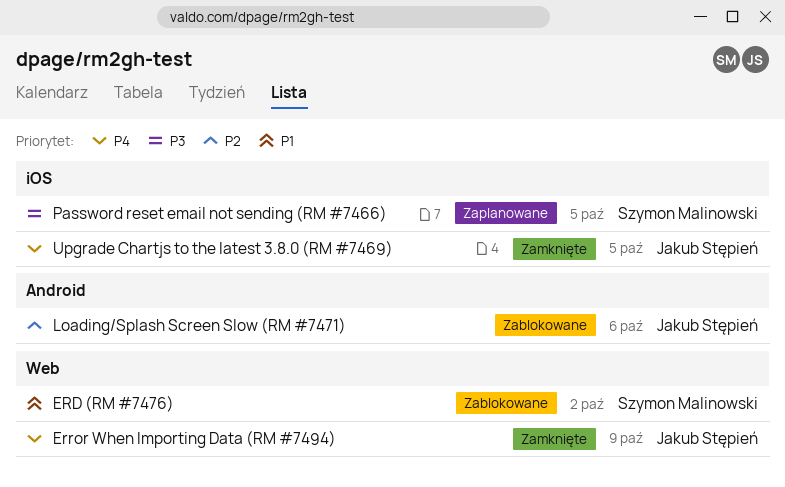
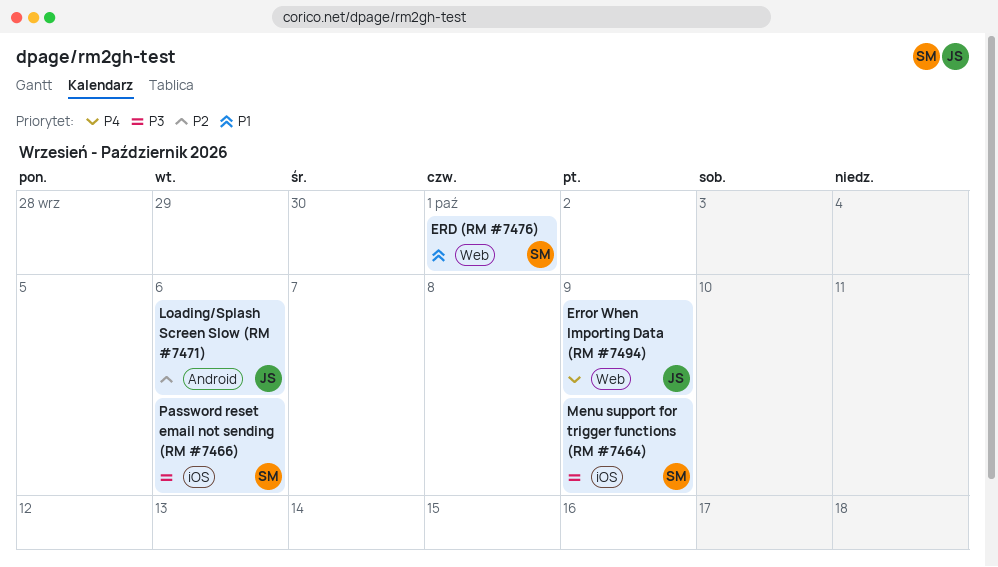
ERD (RM #7476), due: Oct 2 -> Oct 1
Menu support for trigger functions (RM #7464): none -> present
Password reset email not sending (RM #7466), due: Oct 5 -> Oct 6
Upgrade Chartjs to the latest 3.8.0 (RM #7469): present -> none

